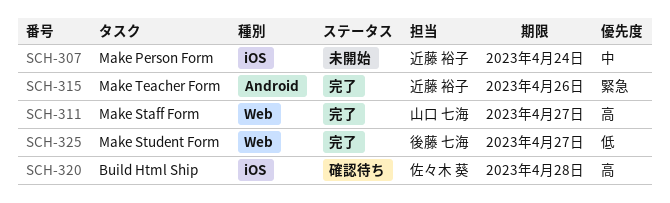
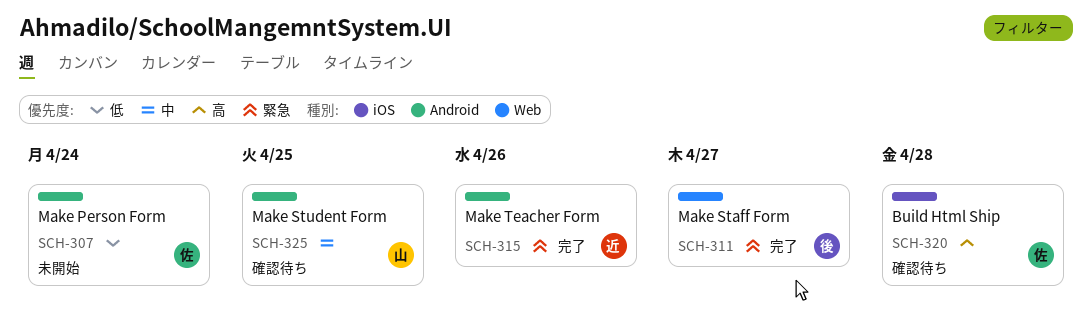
SCH-307, owner: 近藤 裕子 -> 佐々木 葵
SCH-307, priority: 中 -> 低
SCH-307, label: iOS -> Android
SCH-311, owner: 山口 七海 -> 後藤 七海
SCH-311, priority: 高 -> 緊急
SCH-325, status: 完了 -> 確認待ち
SCH-325, owner: 後藤 七海 -> 山口 七海
SCH-325, priority: 低 -> 中
SCH-325, label: Web -> Android
SCH-325, due: Apr 27 -> Apr 25

